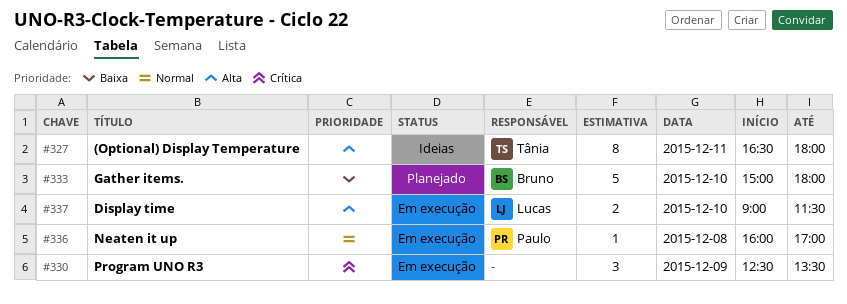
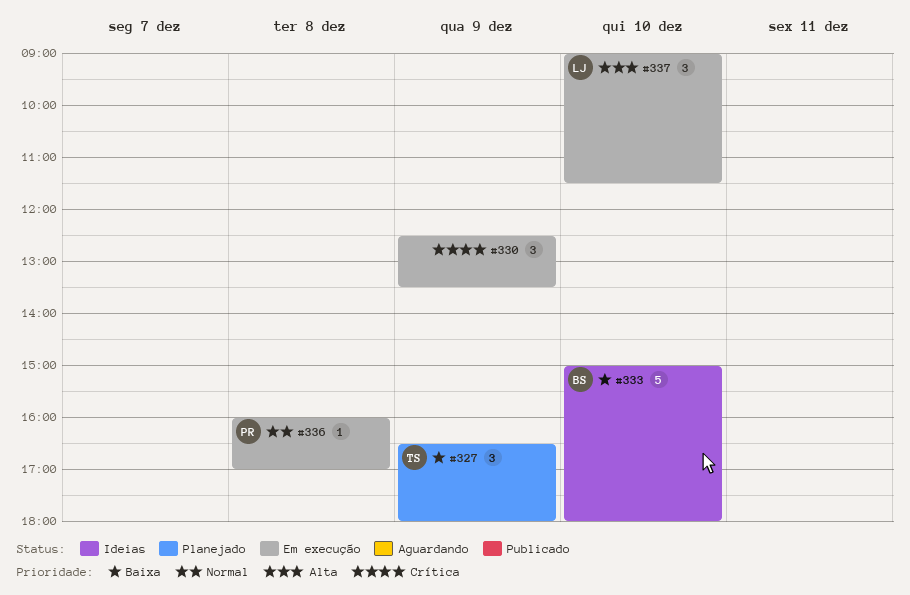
#327, status: Ideias -> Planejado
#327, priority: Alta -> Baixa
#327, estimate: 8 -> 3
#327, day: Dec 11 -> Dec 9
#333, status: Planejado -> Ideias
#337, estimate: 2 -> 3

